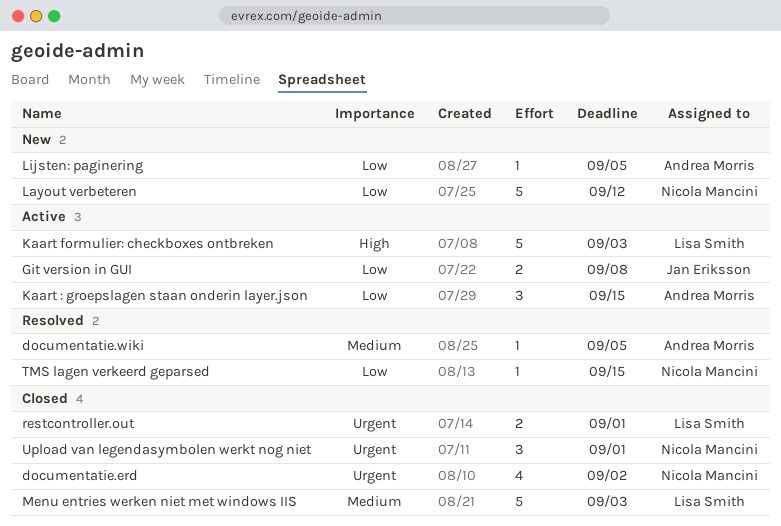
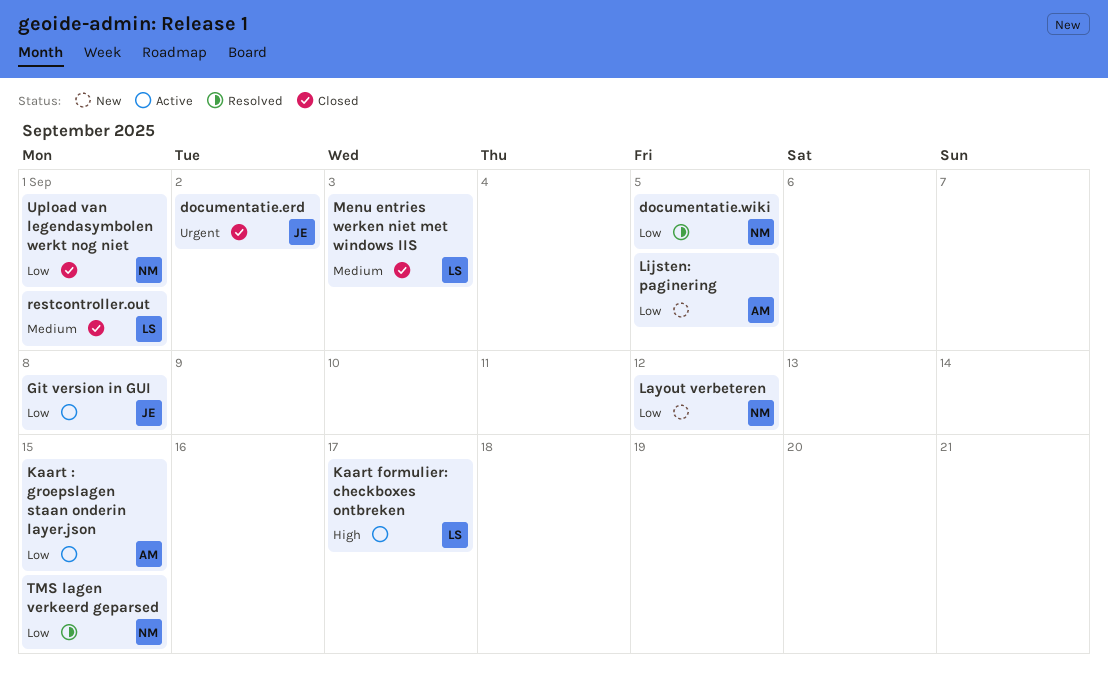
documentatie.erd, owner: Nicola Mancini -> Jan Eriksson
documentatie.wiki, owner: Andrea Morris -> Nicola Mancini
documentatie.wiki, priority: Medium -> Low
Kaart formulier: checkboxes ontbreken, due: Sep 3 -> Sep 17
restcontroller.out, priority: Urgent -> Medium
Upload van legendasymbolen werkt nog niet, priority: Urgent -> Low

